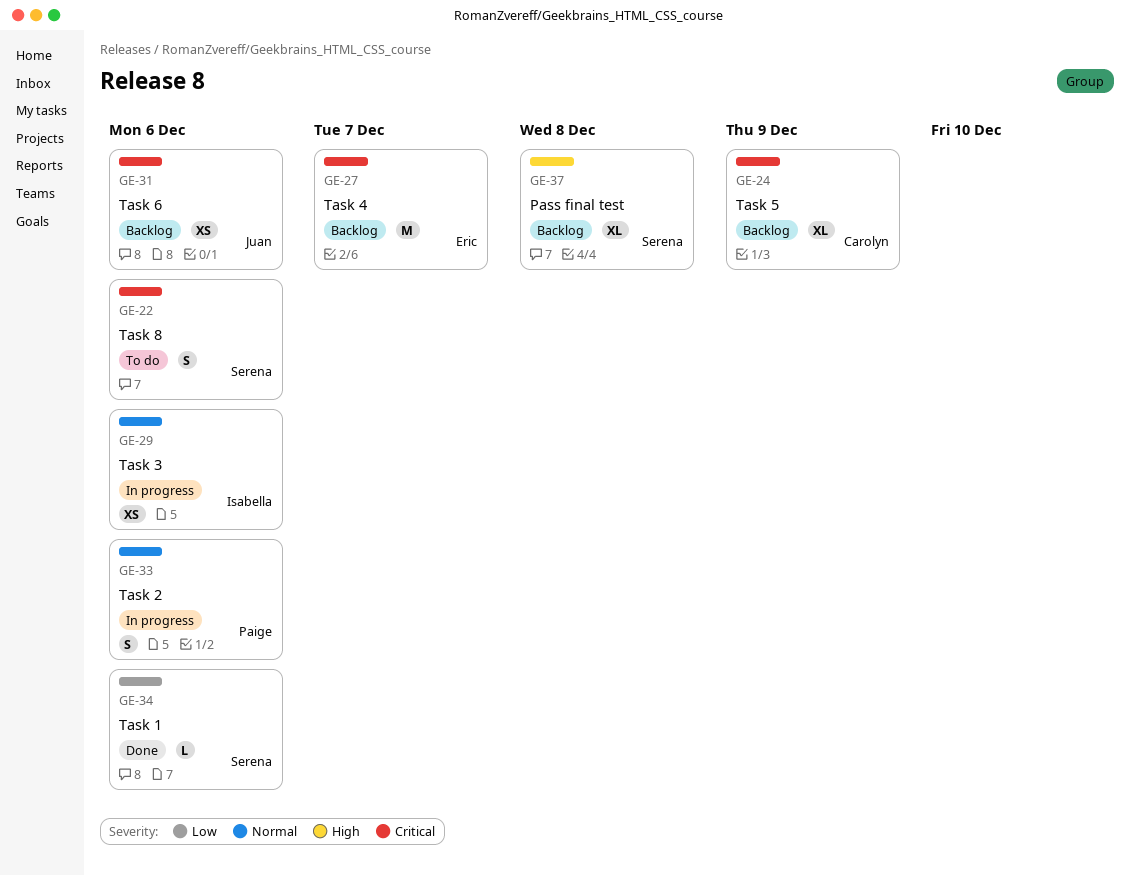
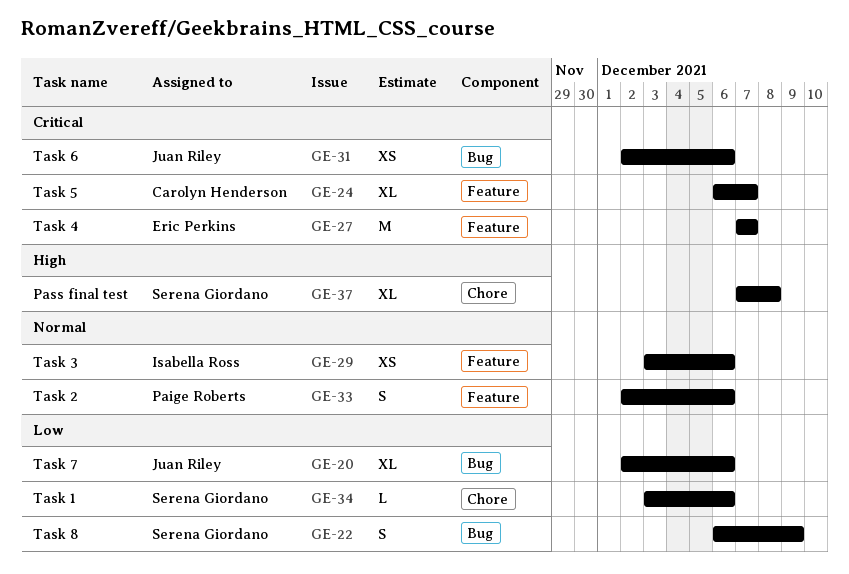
GE-20: none -> present
GE-22, priority: Critical -> Low
GE-22, due: Dec 6 -> Dec 9
GE-24, due: Dec 9 -> Dec 7

